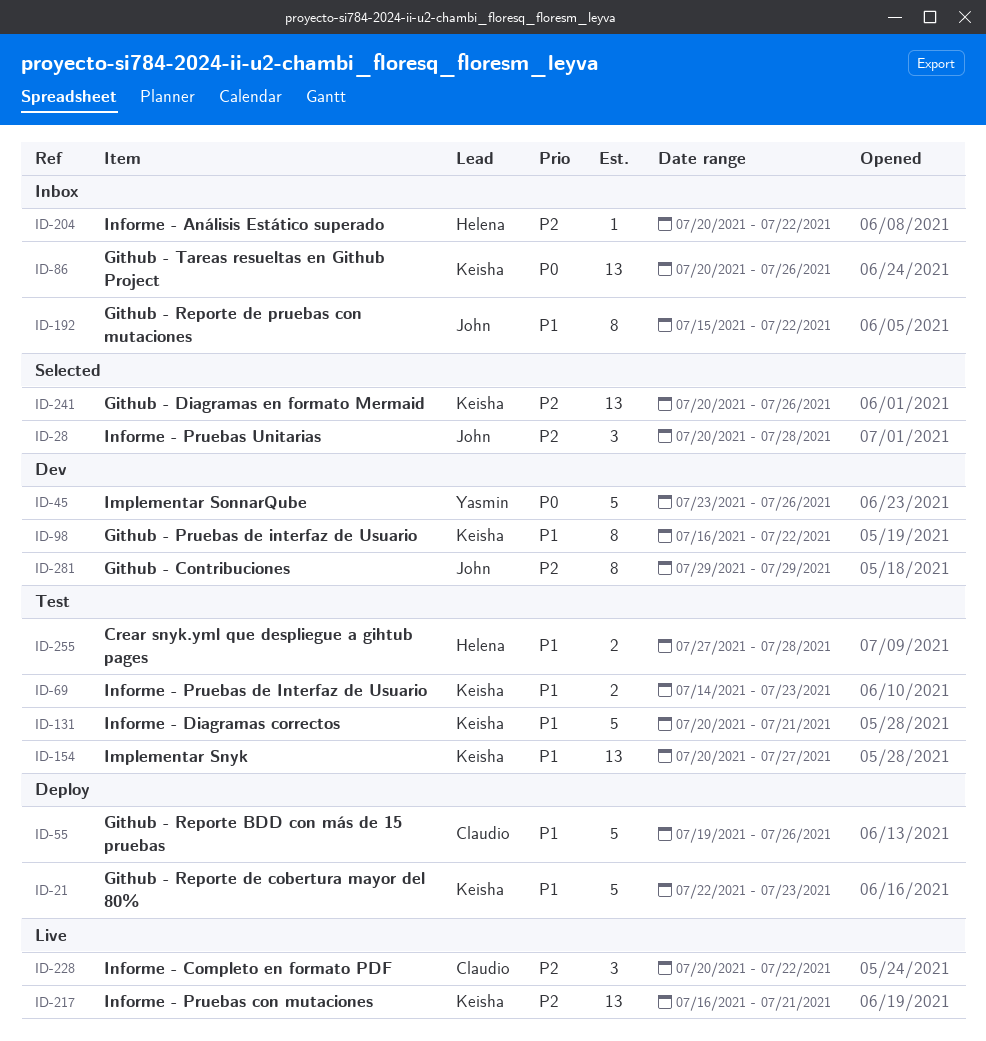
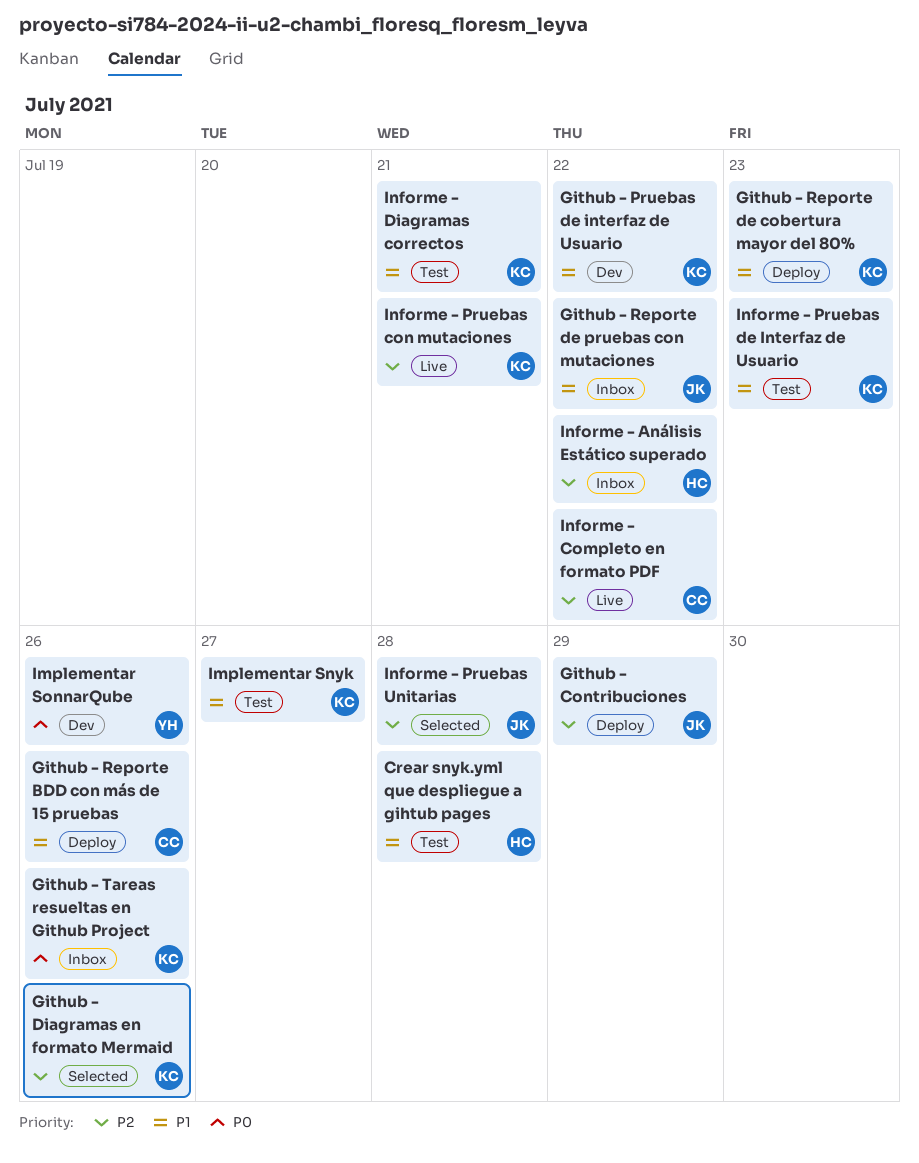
Github - Contribuciones, status: Dev -> Deploy

